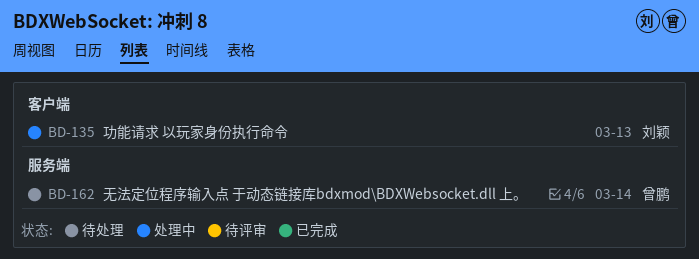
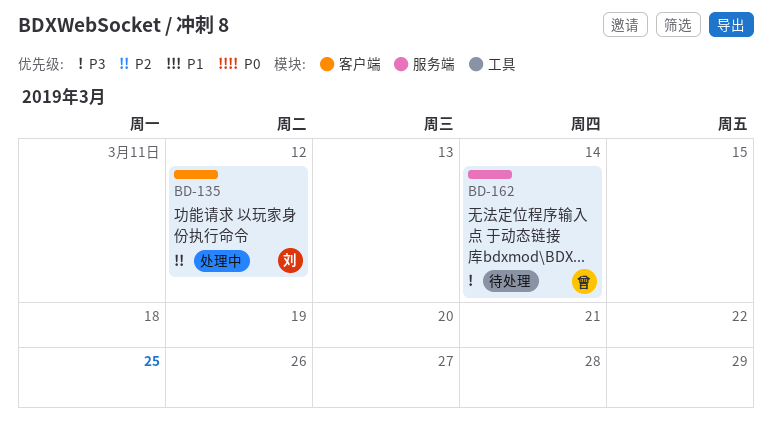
BD-135, due: Mar 13 -> Mar 12

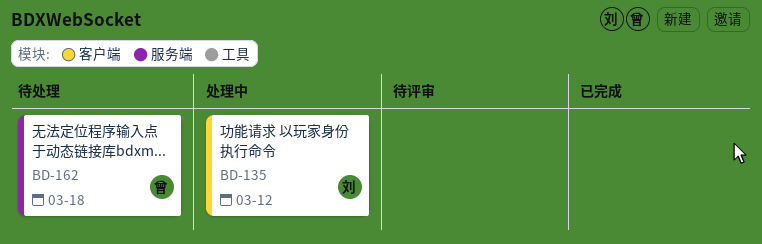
BD-162, due: Mar 14 -> Mar 18

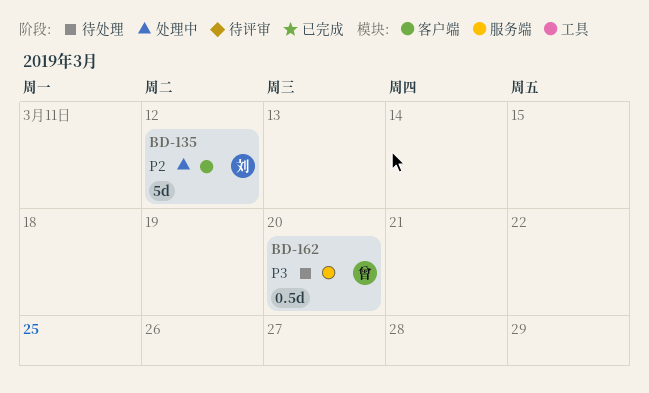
BD-162, due: Mar 18 -> Mar 20

